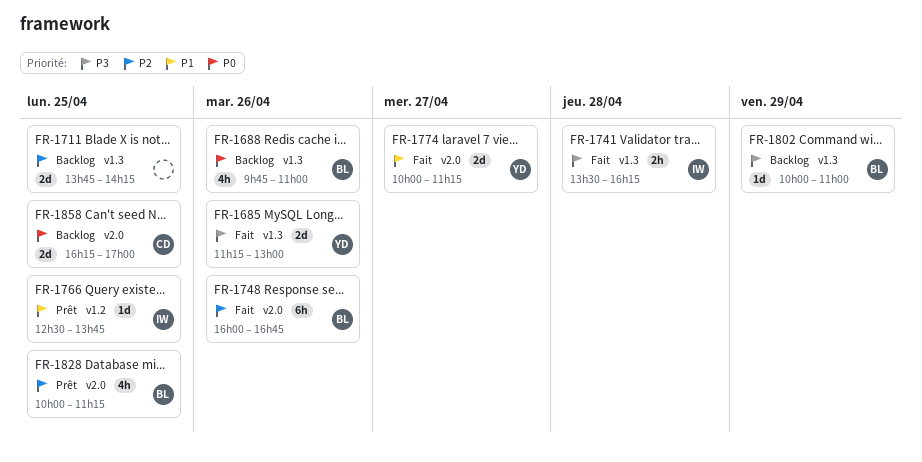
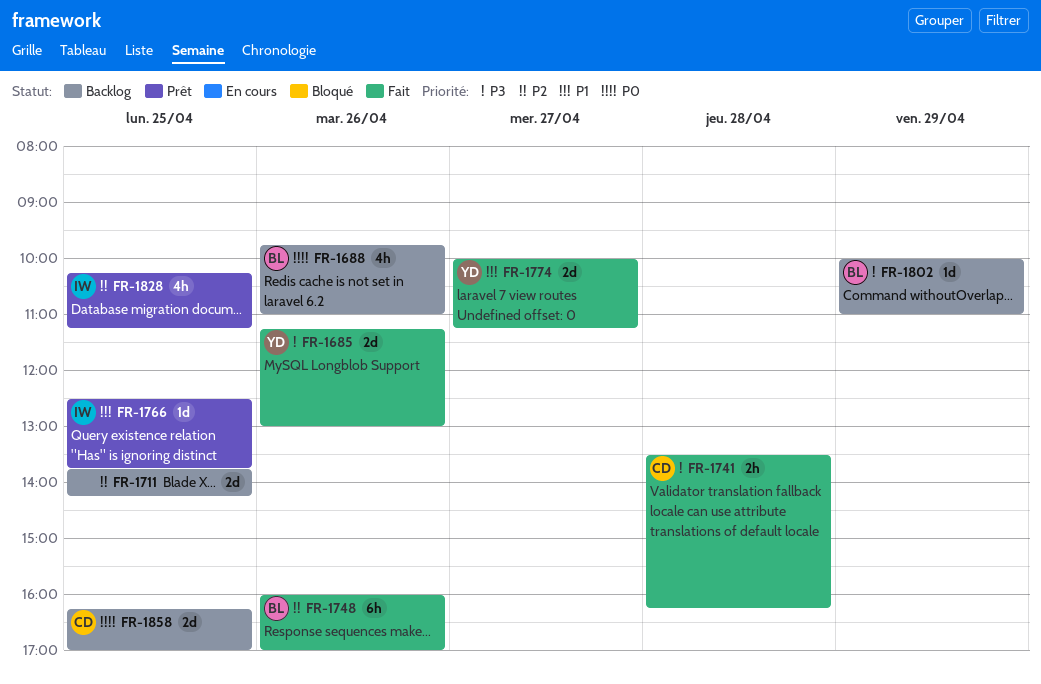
FR-1741, owner: IW -> CD
FR-1748, ends: 16:45 -> 17:00
FR-1828, owner: BL -> IW
FR-1828, begins: 10:00 -> 10:15

